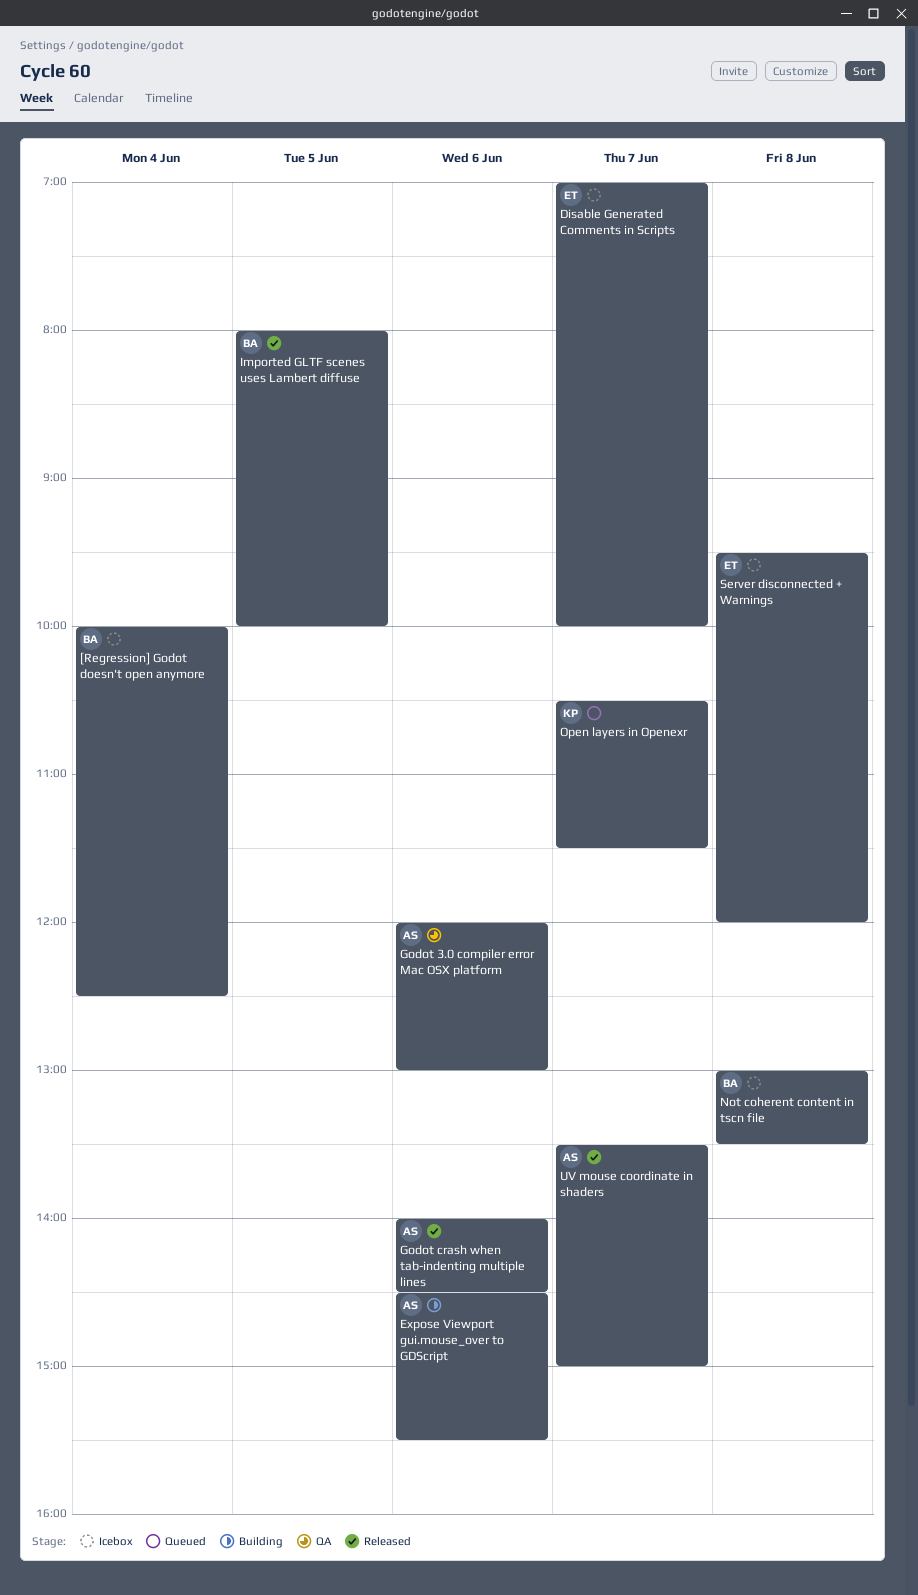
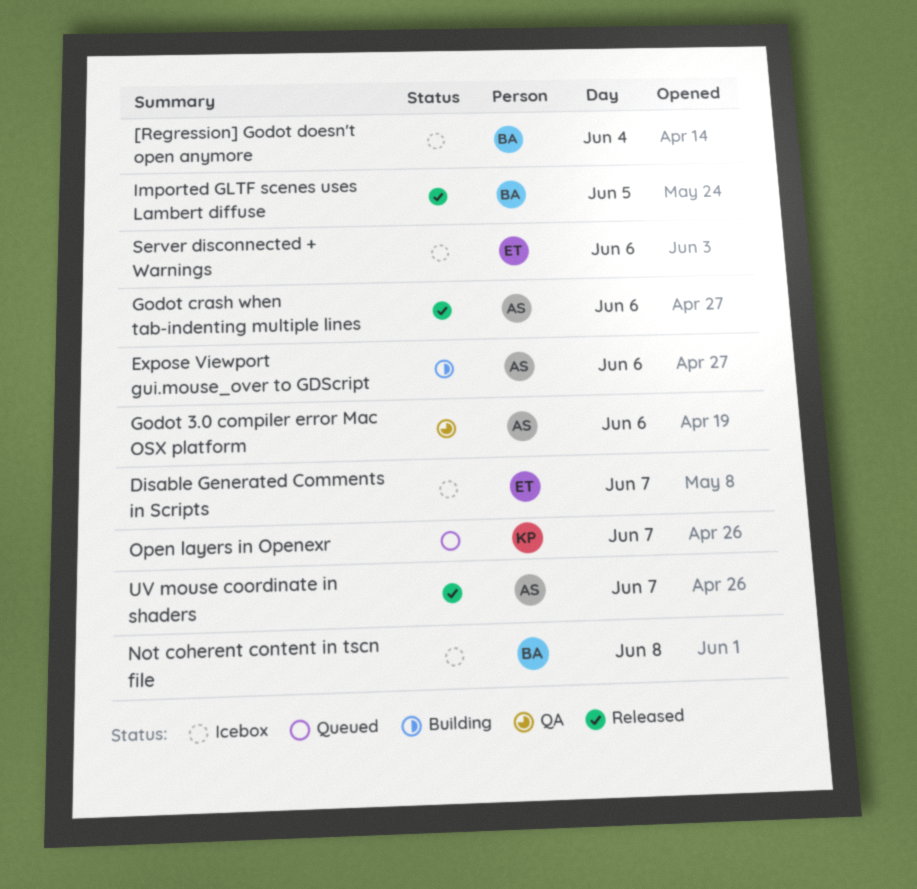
Server disconnected + Warnings, day: Jun 8 -> Jun 6

